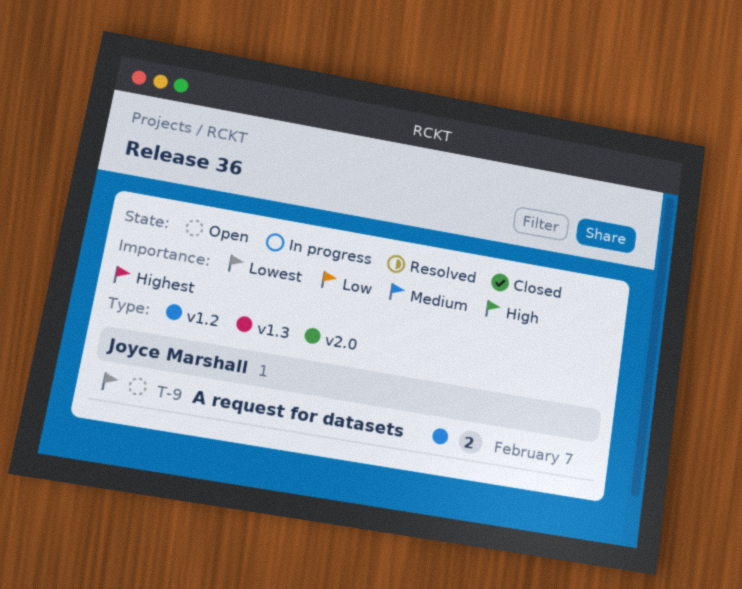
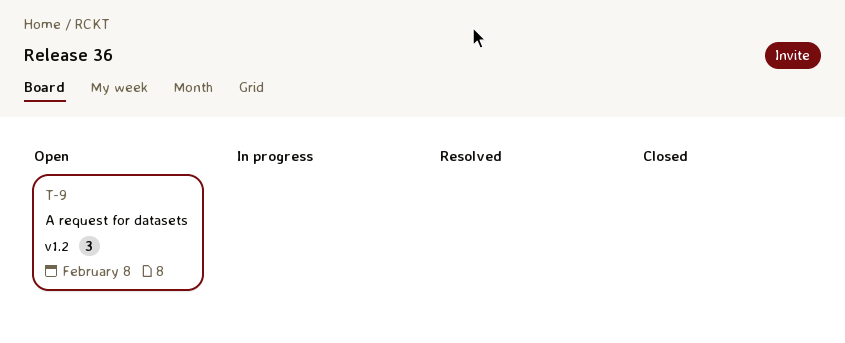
T-9, estimate: 2 -> 3
T-9, due: Feb 7 -> Feb 8

